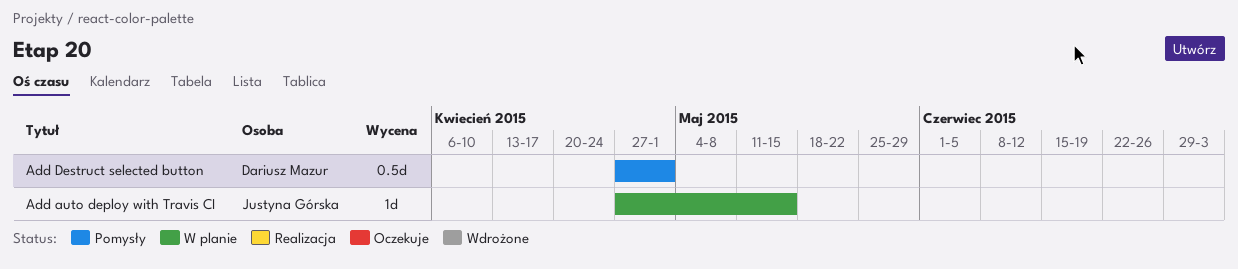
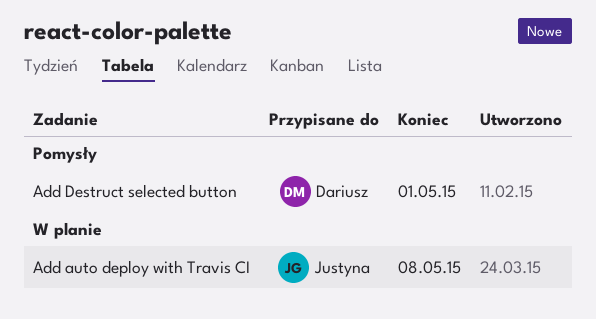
Add auto deploy with Travis CI, due: May 15 -> May 8

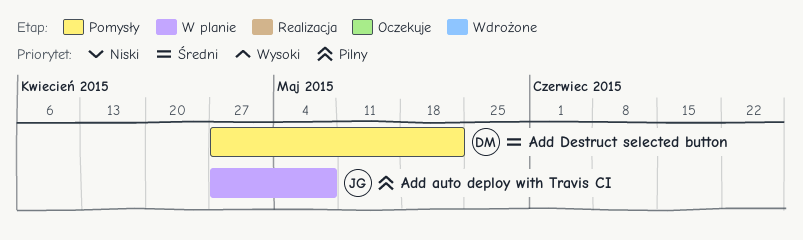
Add Destruct selected button, due: May 1 -> May 22

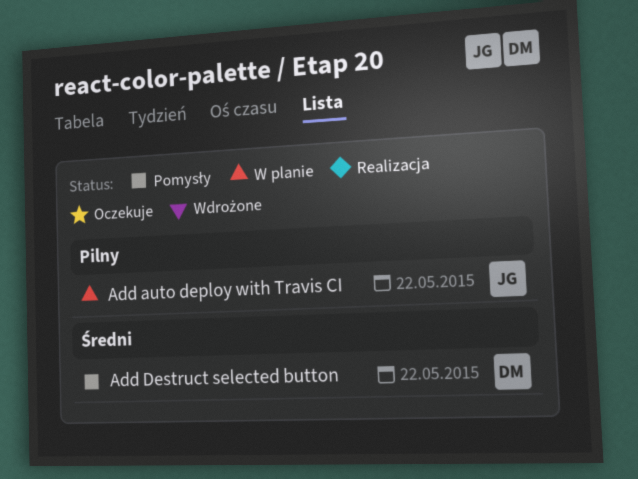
Add auto deploy with Travis CI, due: May 8 -> May 22

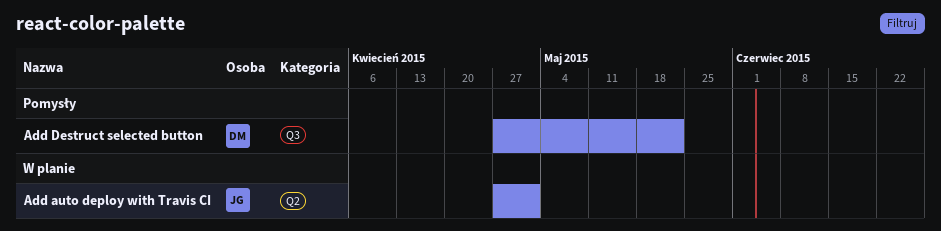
Add auto deploy with Travis CI, due: May 22 -> May 1

